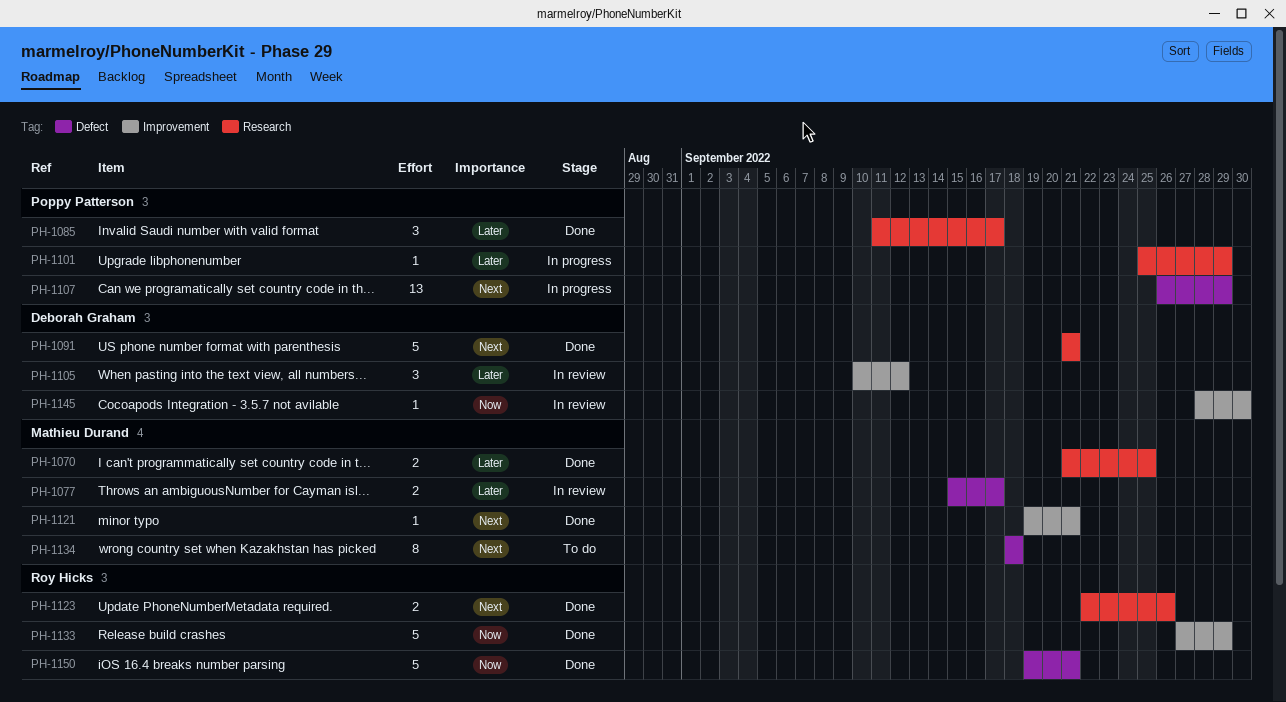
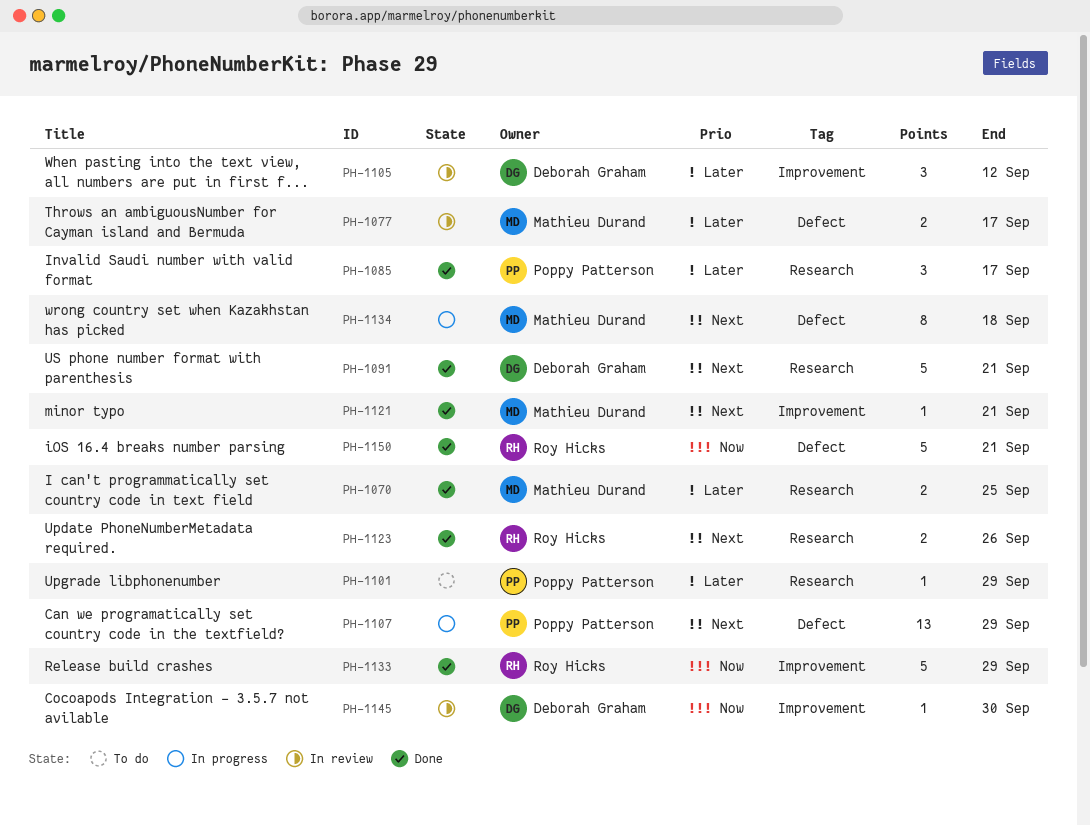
PH-1101, status: In progress -> To do
PH-1134, status: To do -> In progress

